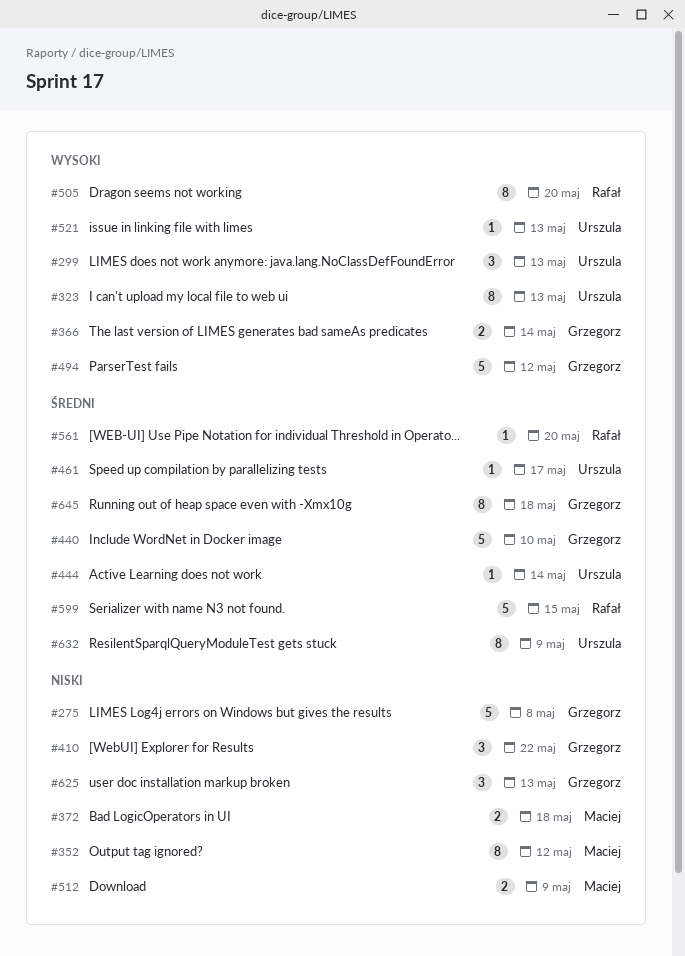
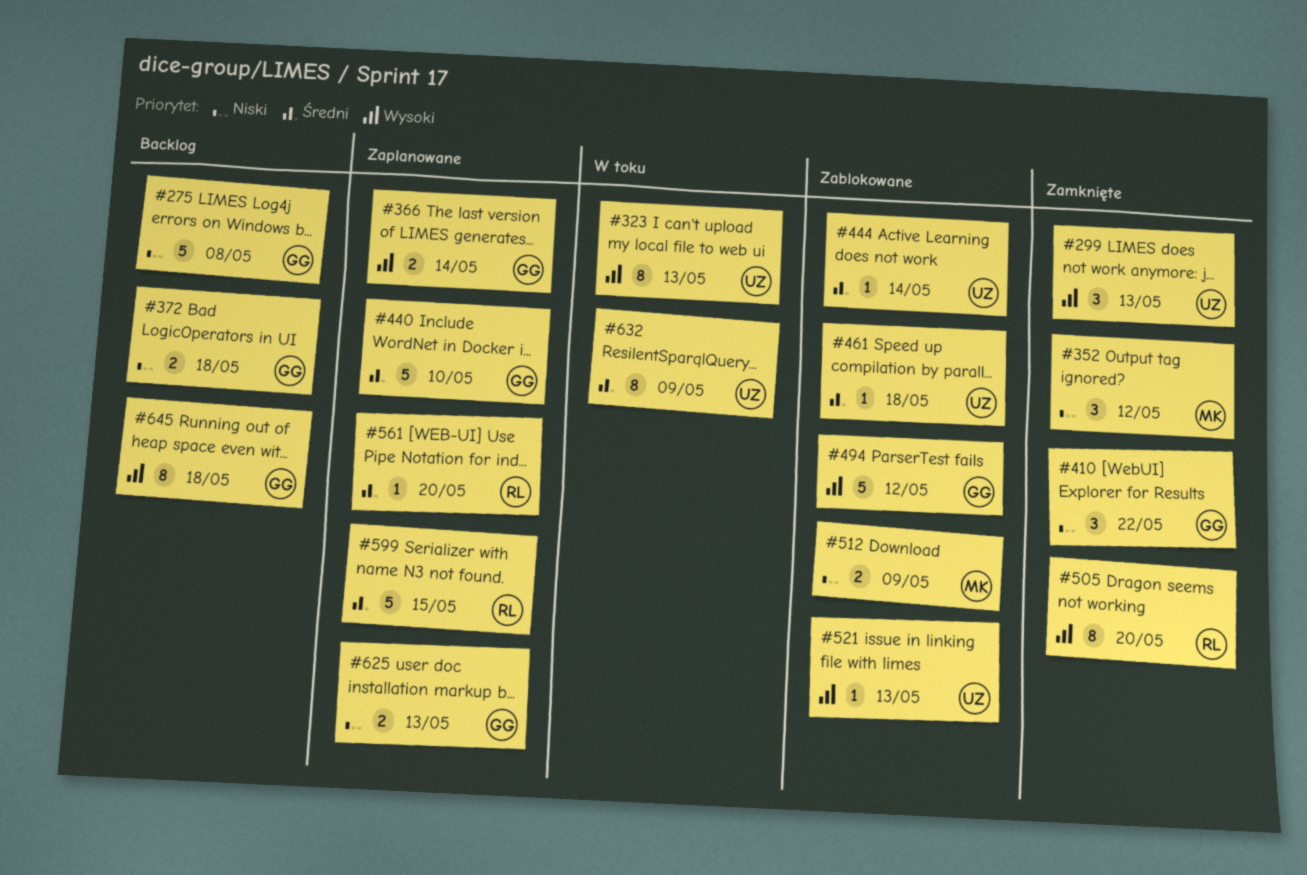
#352, estimate: 8 -> 3
#372, owner: Maciej -> Grzegorz
#461, due: May 17 -> May 18
#625, estimate: 3 -> 2
#645, priority: Średni -> Wysoki

